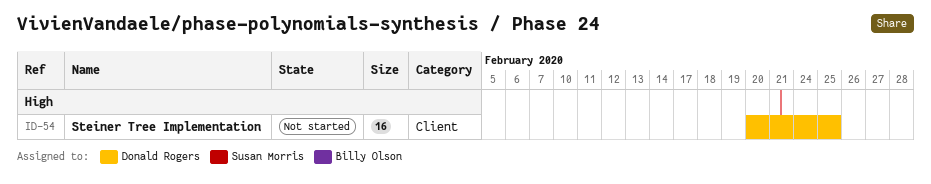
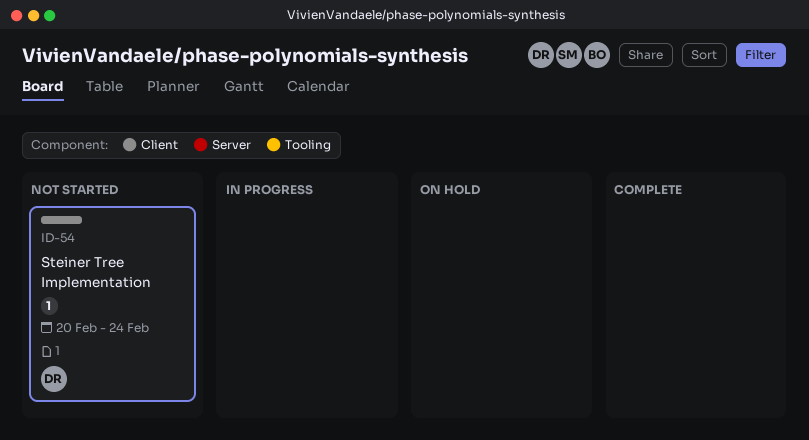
ID-54, estimate: 16 -> 1
ID-54, due: Feb 25 -> Feb 24

